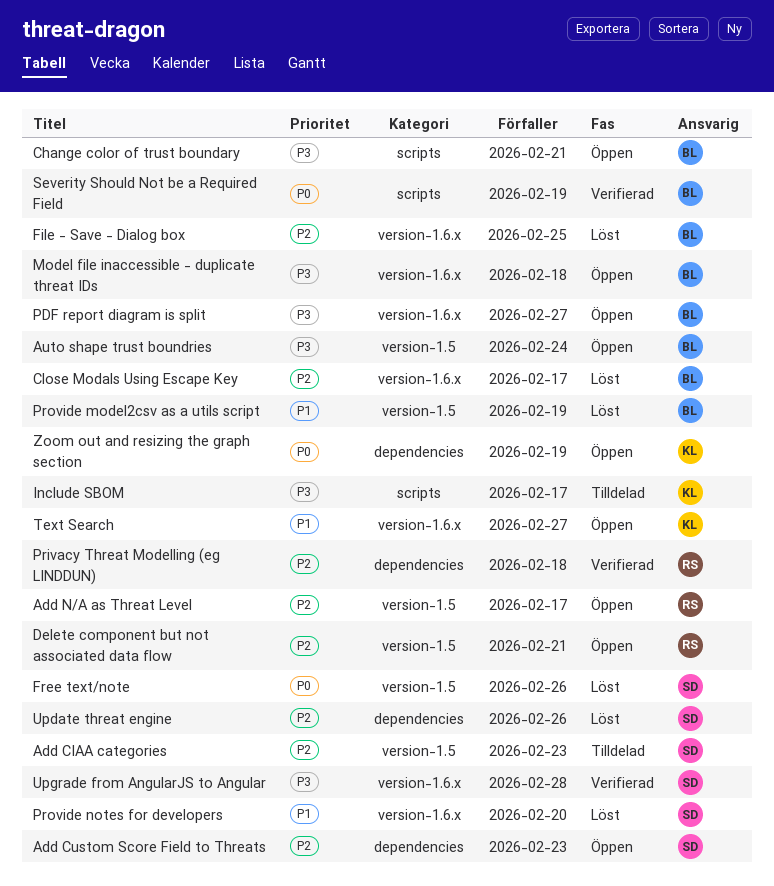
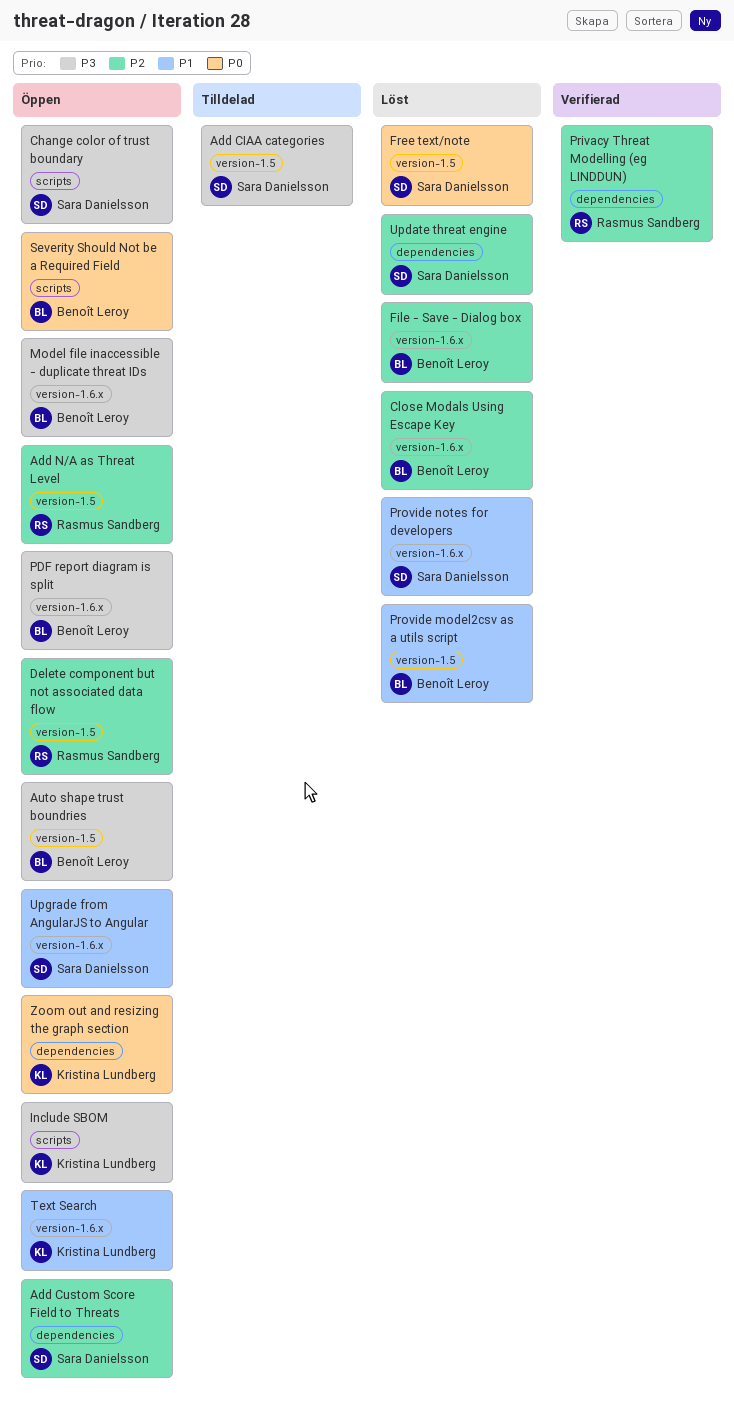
Add CIAA categories, priority: P2 -> P3
Change color of trust boundary, owner: Benoît Leroy -> Sara Danielsson
Include SBOM, status: Tilldelad -> Öppen
Severity Should Not be a Required Field, status: Verifierad -> Öppen
Upgrade from AngularJS to Angular, status: Verifierad -> Öppen
Upgrade from AngularJS to Angular, priority: P3 -> P1

